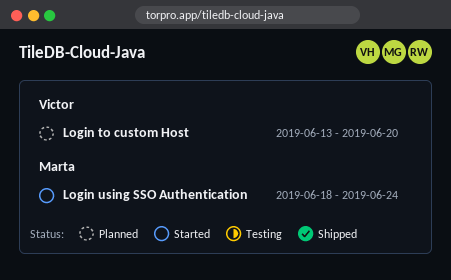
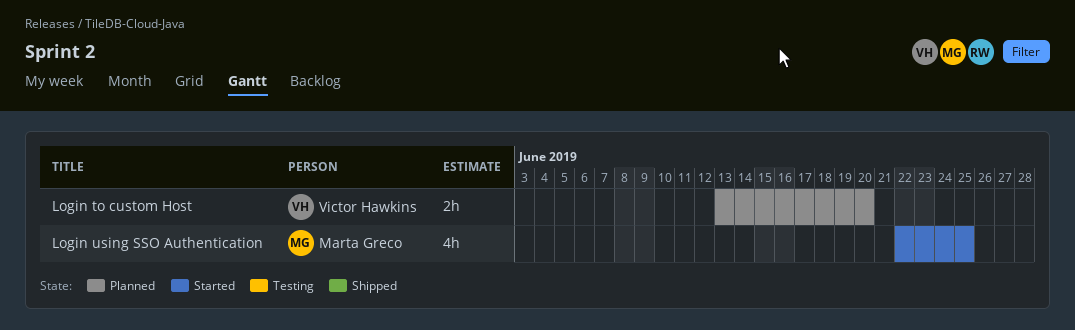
Login using SSO Authentication, start: Jun 18 -> Jun 22
Login using SSO Authentication, due: Jun 24 -> Jun 25

